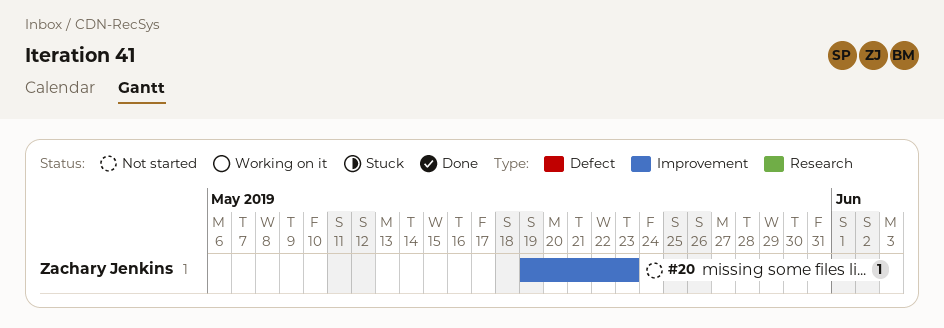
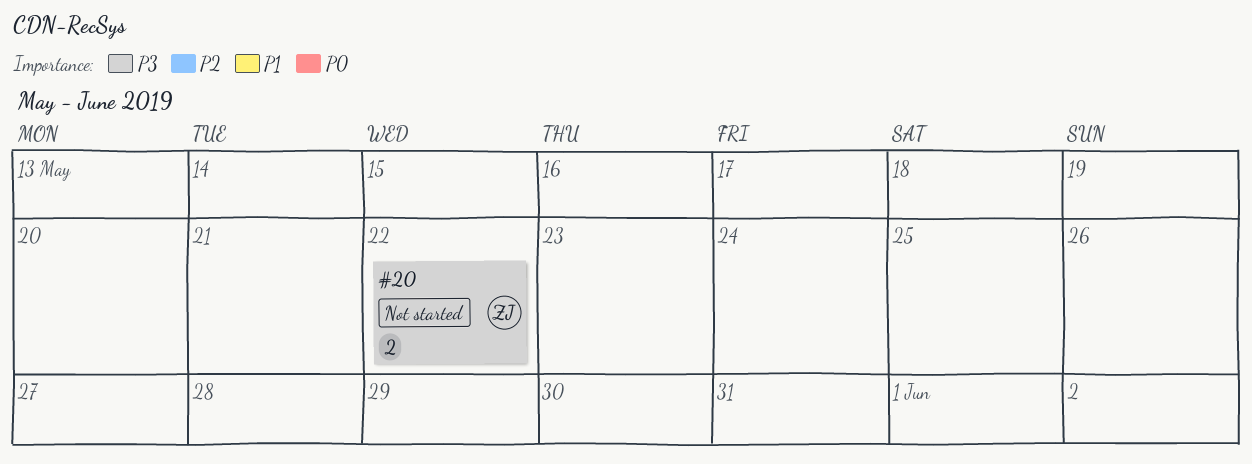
#20, estimate: 1 -> 2
#20, due: May 23 -> May 22

